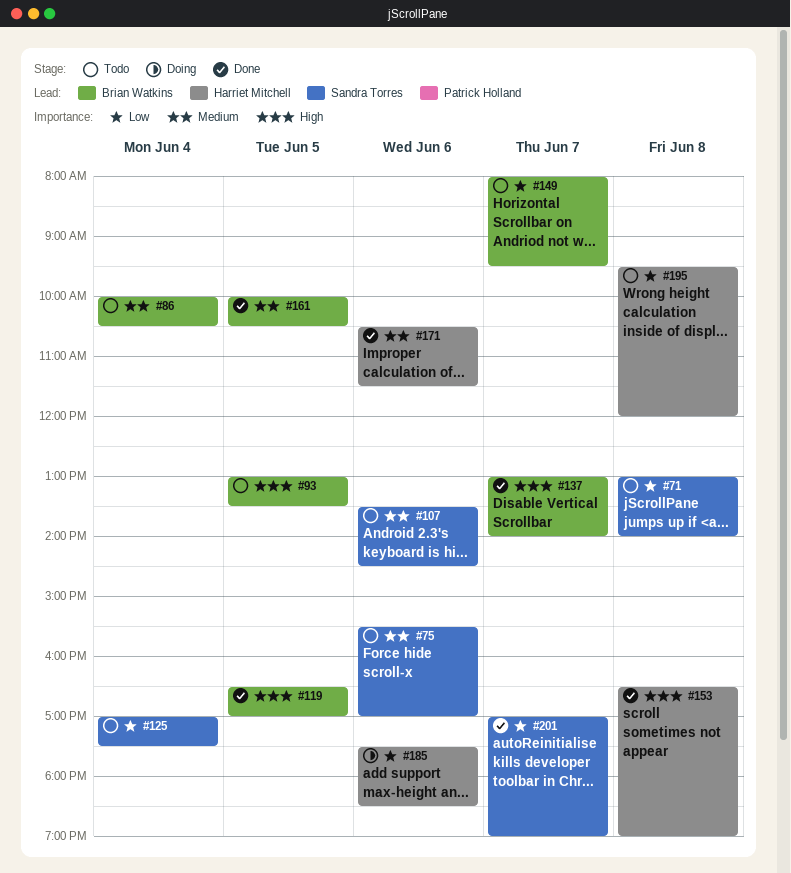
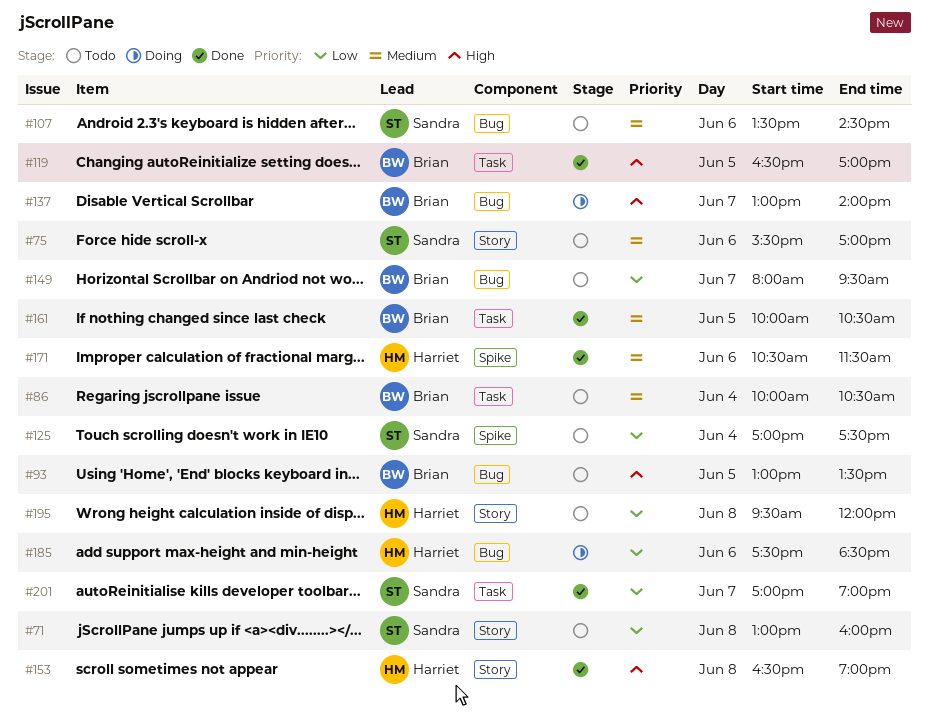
#71, ends: 14:00 -> 16:00
#137, status: Done -> Doing

